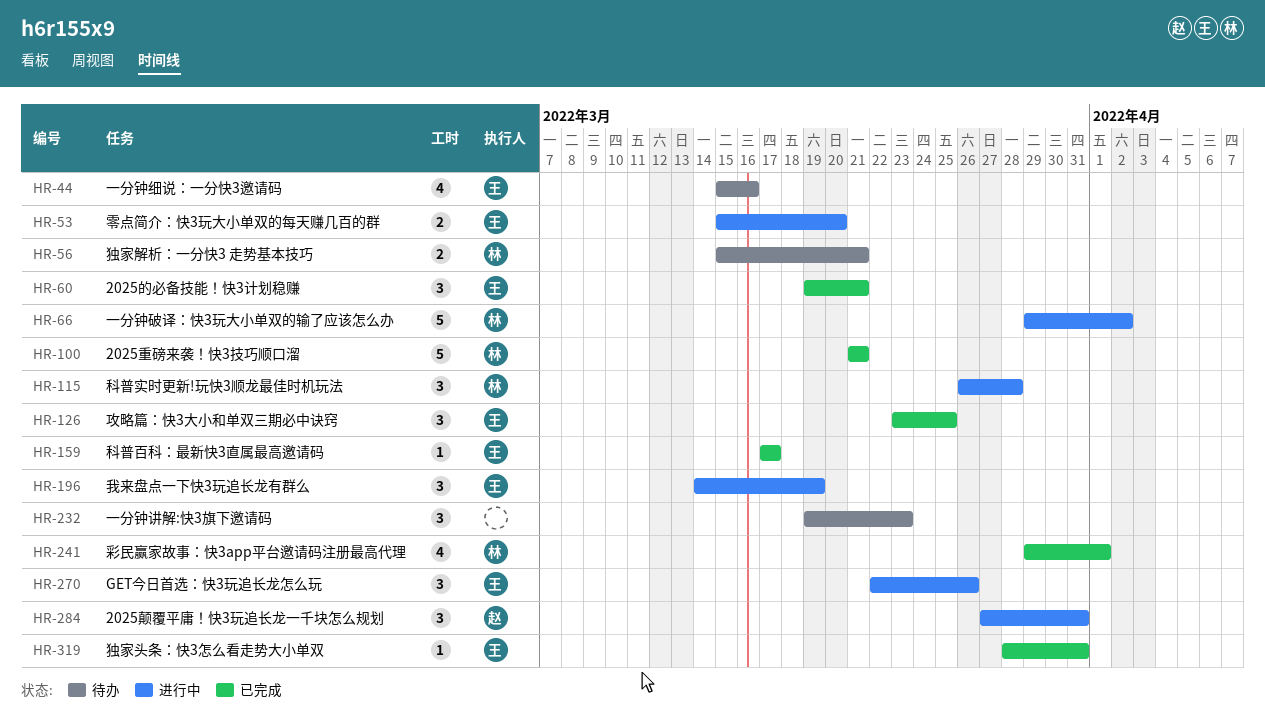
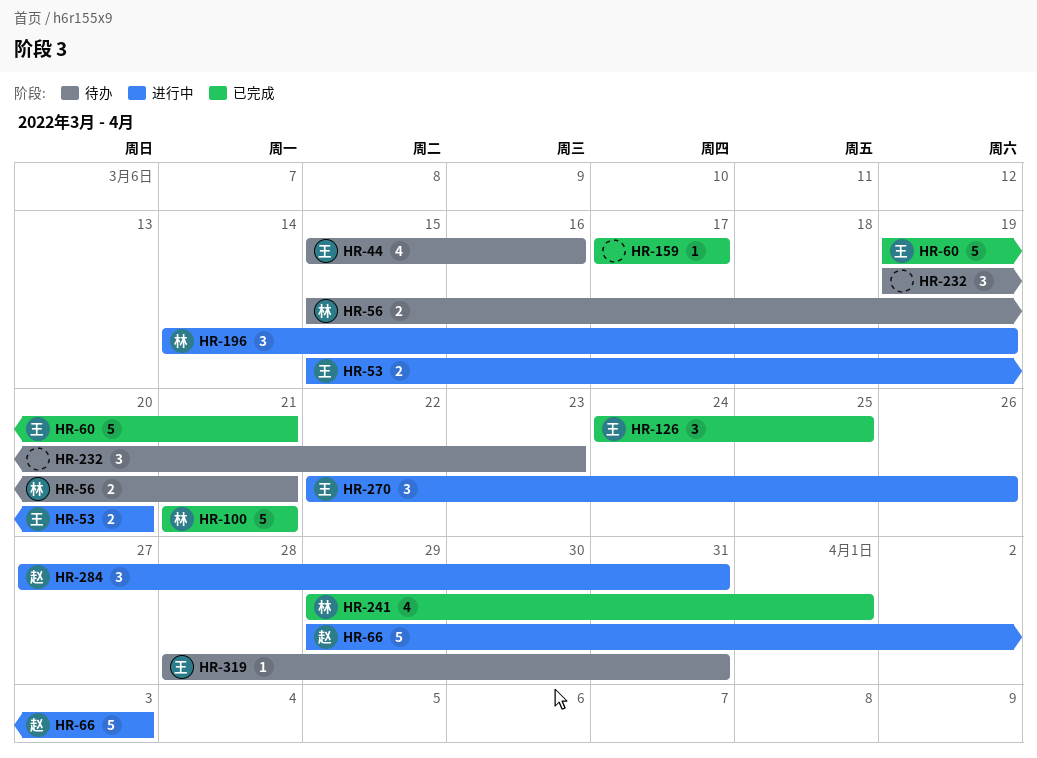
HR-60, estimate: 3 -> 5
HR-66, owner: 林 -> 赵
HR-66, due: Apr 2 -> Apr 3
HR-115: present -> none
HR-126, start: Mar 23 -> Mar 24
HR-159, owner: 王 -> none
HR-196, owner: 王 -> 林
HR-319, status: 已完成 -> 待办

